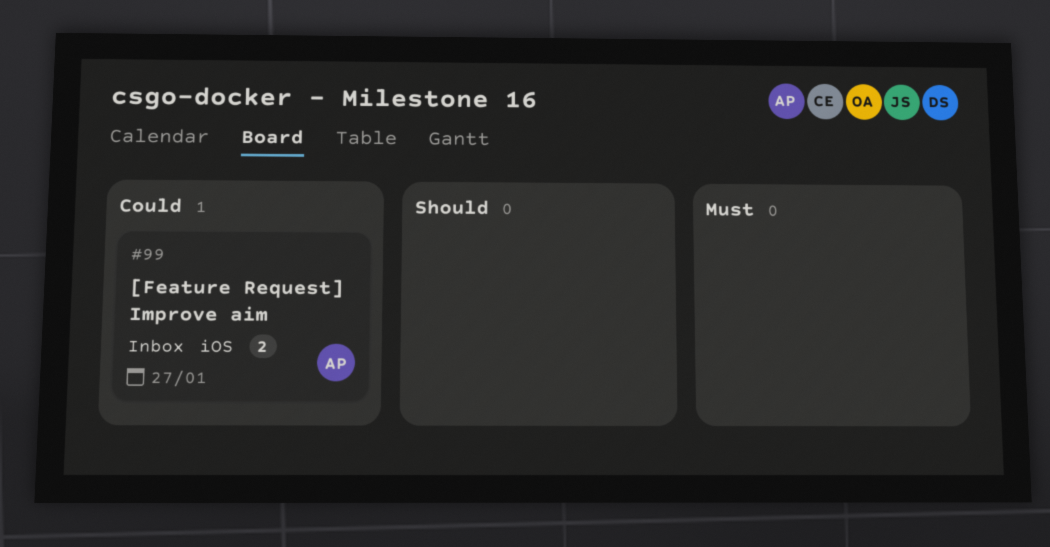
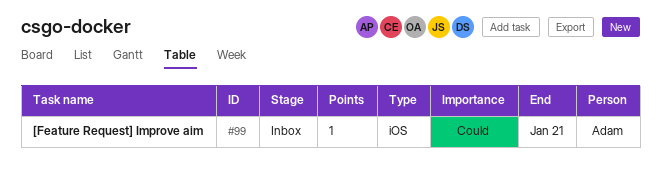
#99, estimate: 2 -> 1
#99, due: Jan 27 -> Jan 21

